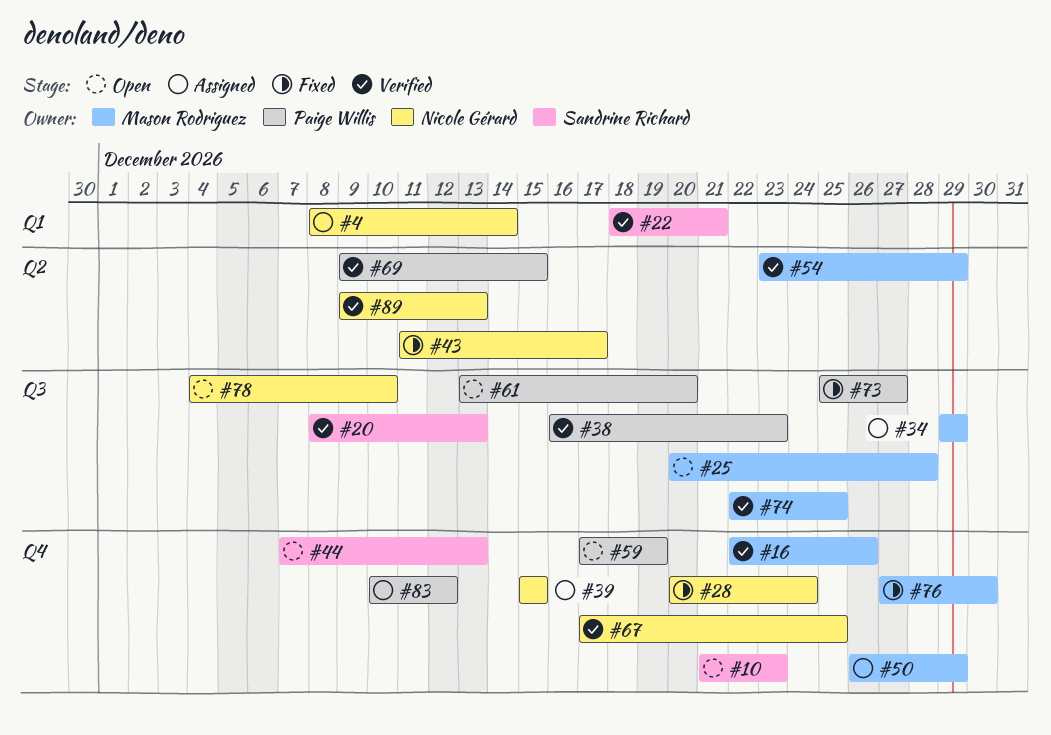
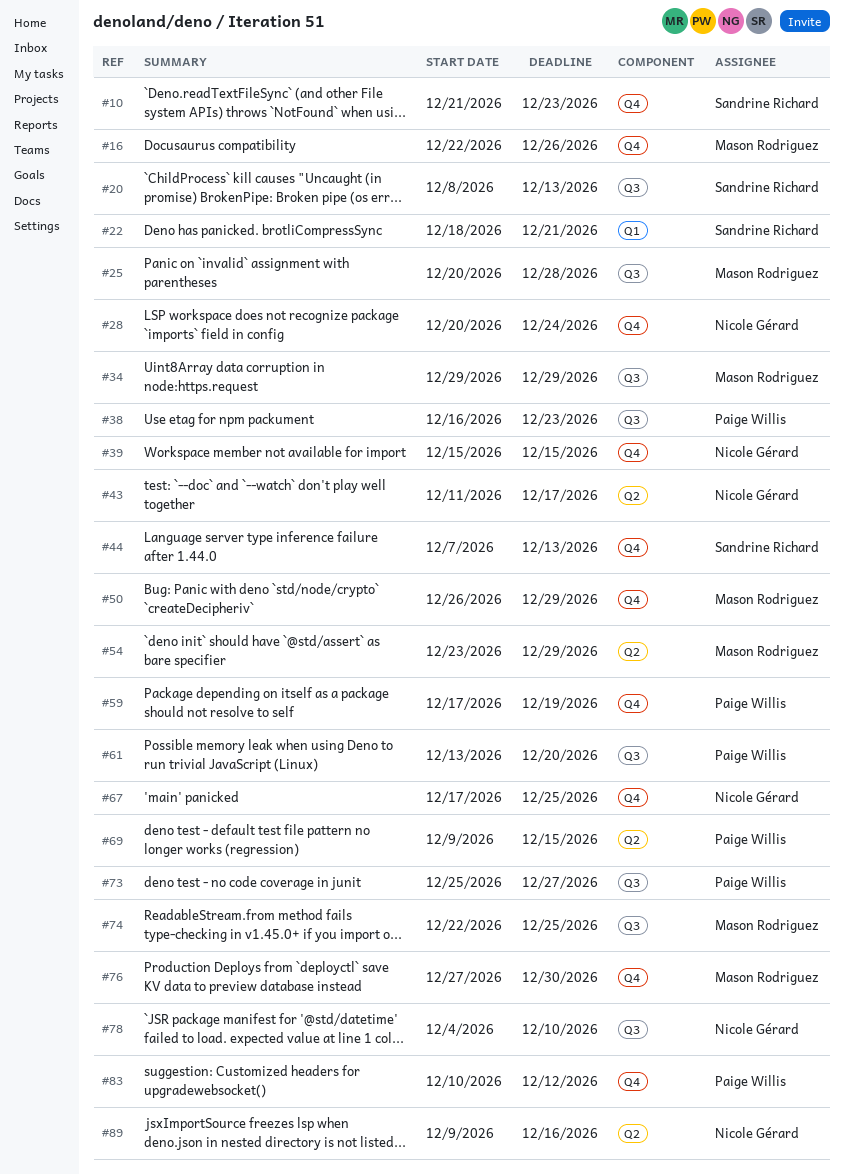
#4: present -> none
#89, due: Dec 13 -> Dec 16

